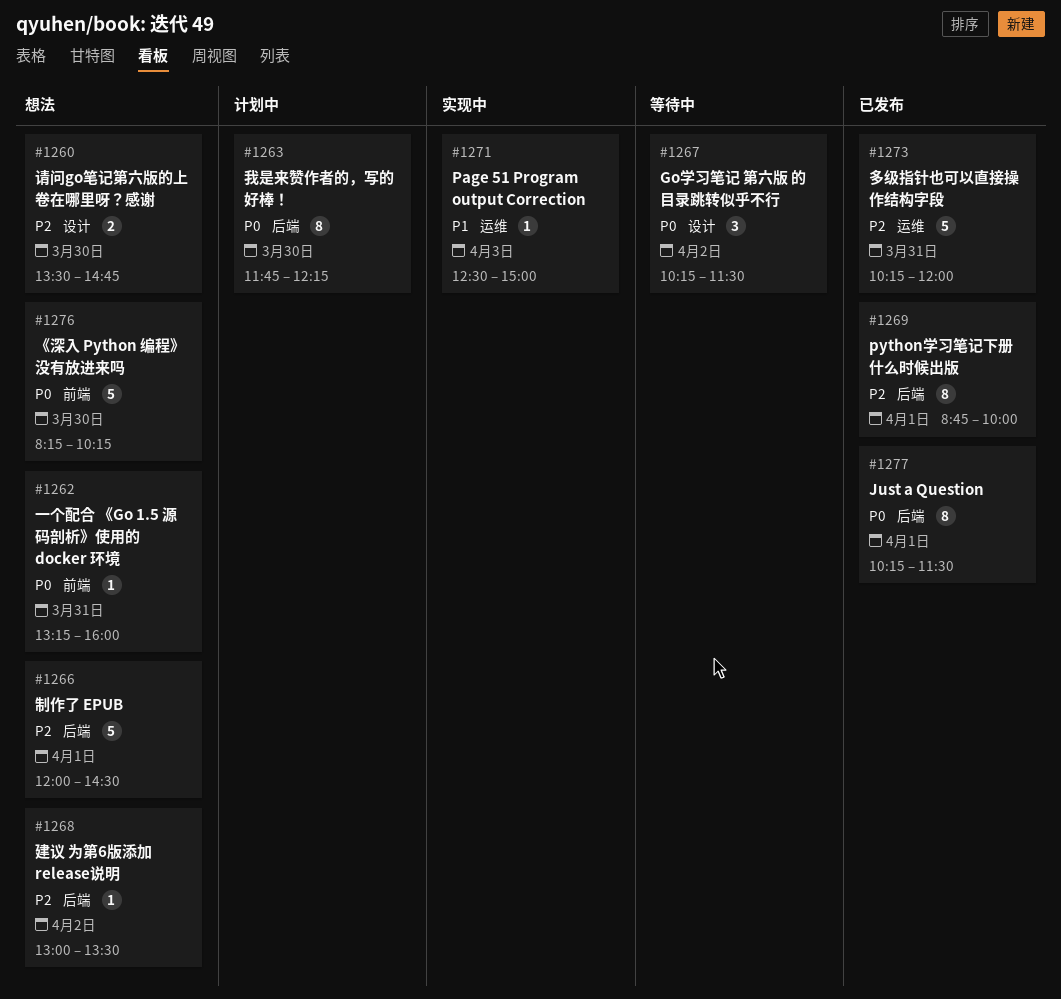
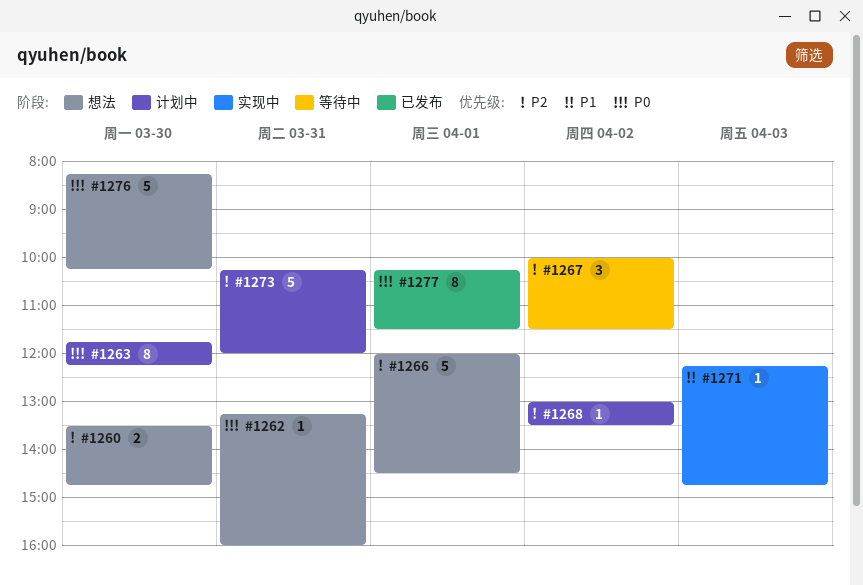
#1267, priority: P0 -> P2
#1267, begins: 10:15 -> 10:00
#1268, status: 想法 -> 计划中
#1269: present -> none
#1271, begins: 12:30 -> 12:15
#1271, ends: 15:00 -> 14:45
#1273, status: 已发布 -> 计划中

